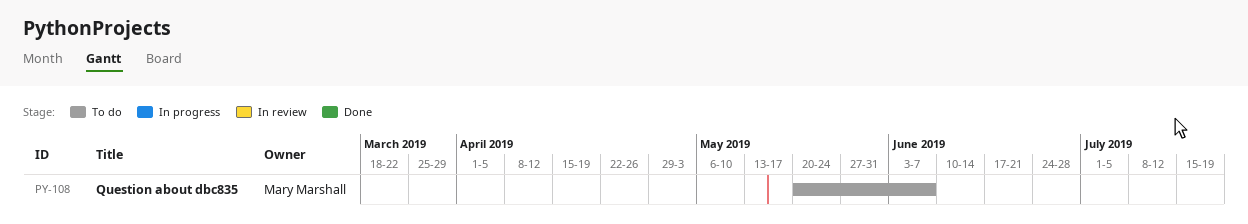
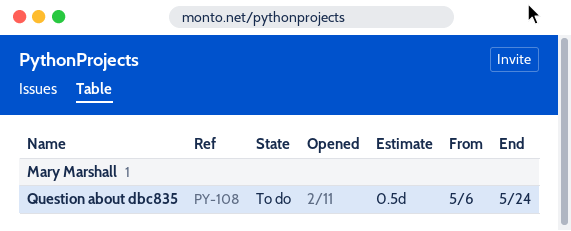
PY-108, start: May 20 -> May 6
PY-108, due: Jun 7 -> May 24

